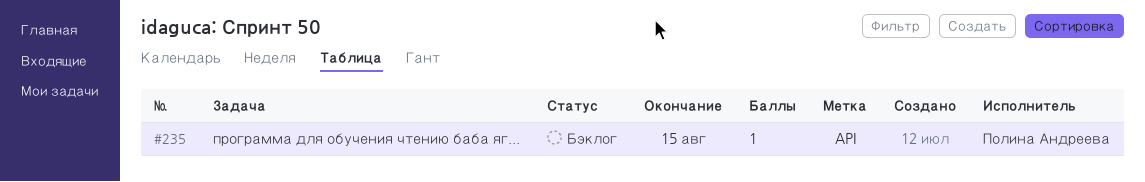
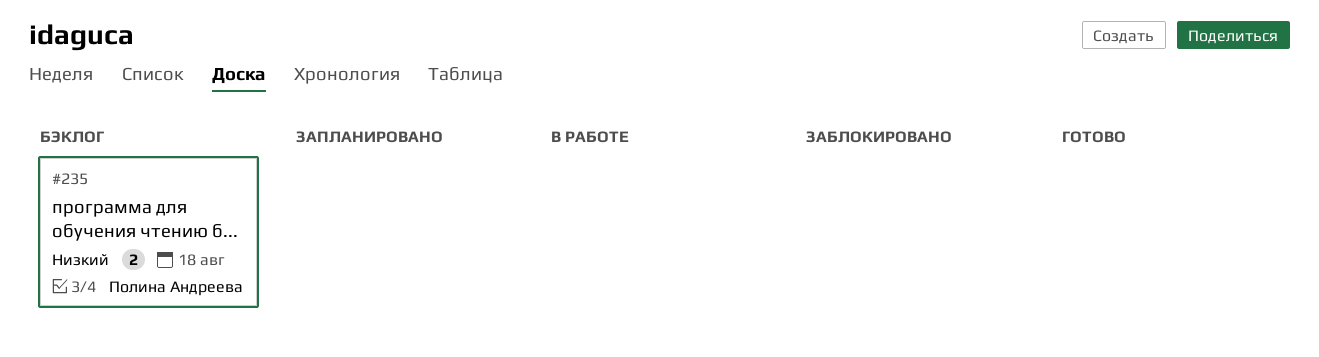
#235, estimate: 1 -> 2
#235, due: Aug 15 -> Aug 18

